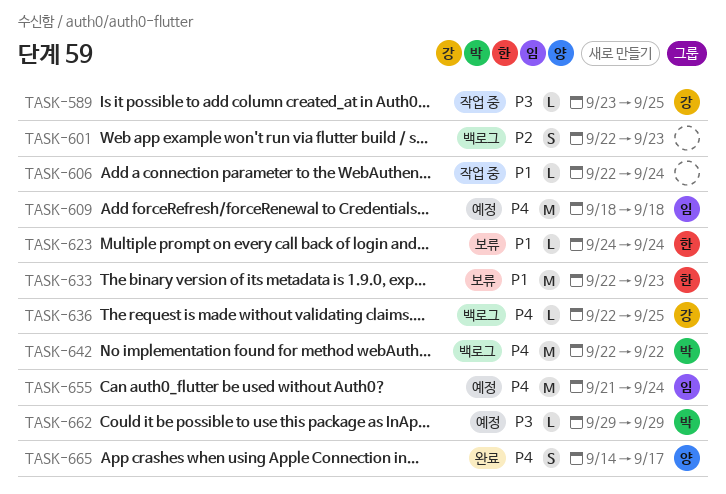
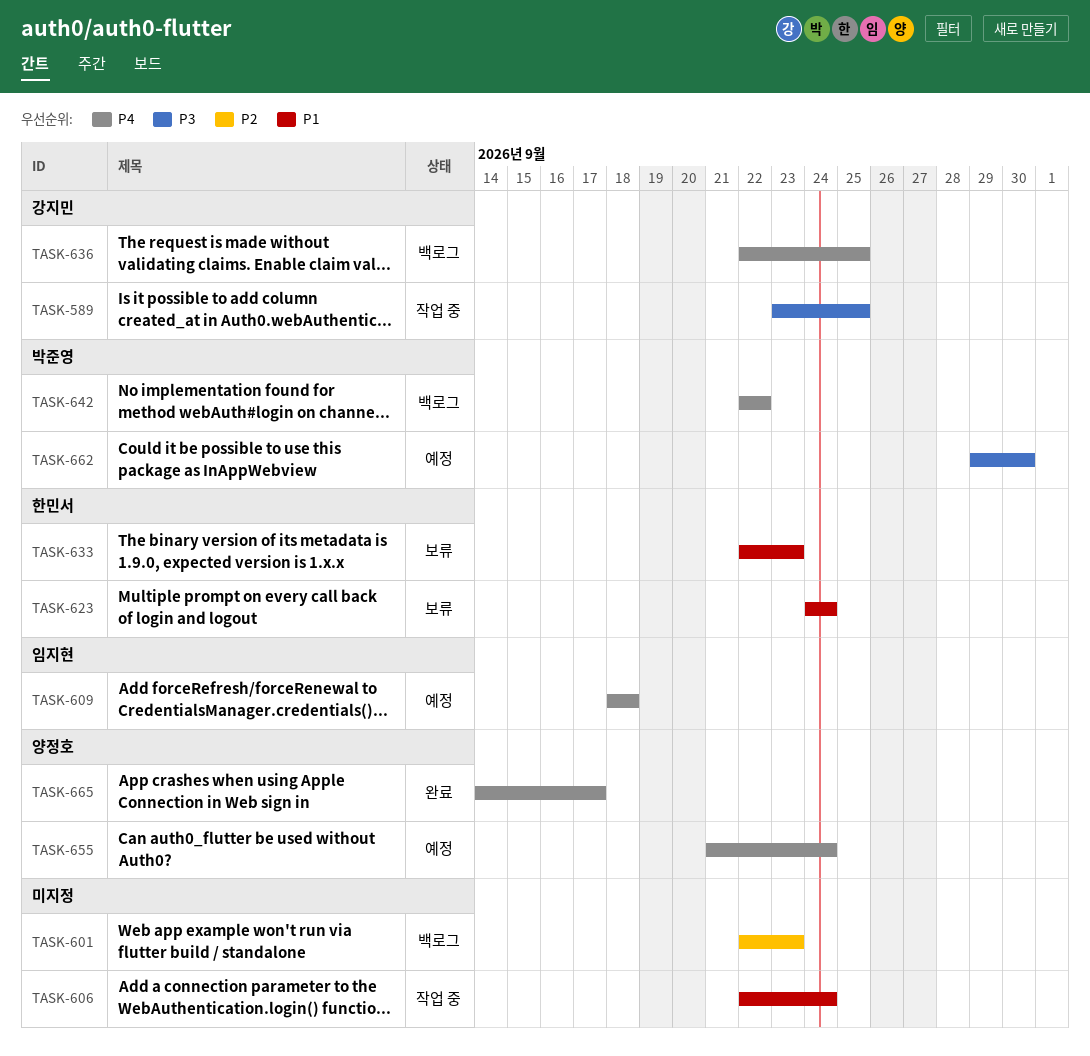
TASK-655, owner: 임지현 -> 양정호
TASK-662, due: Sep 29 -> Sep 30

